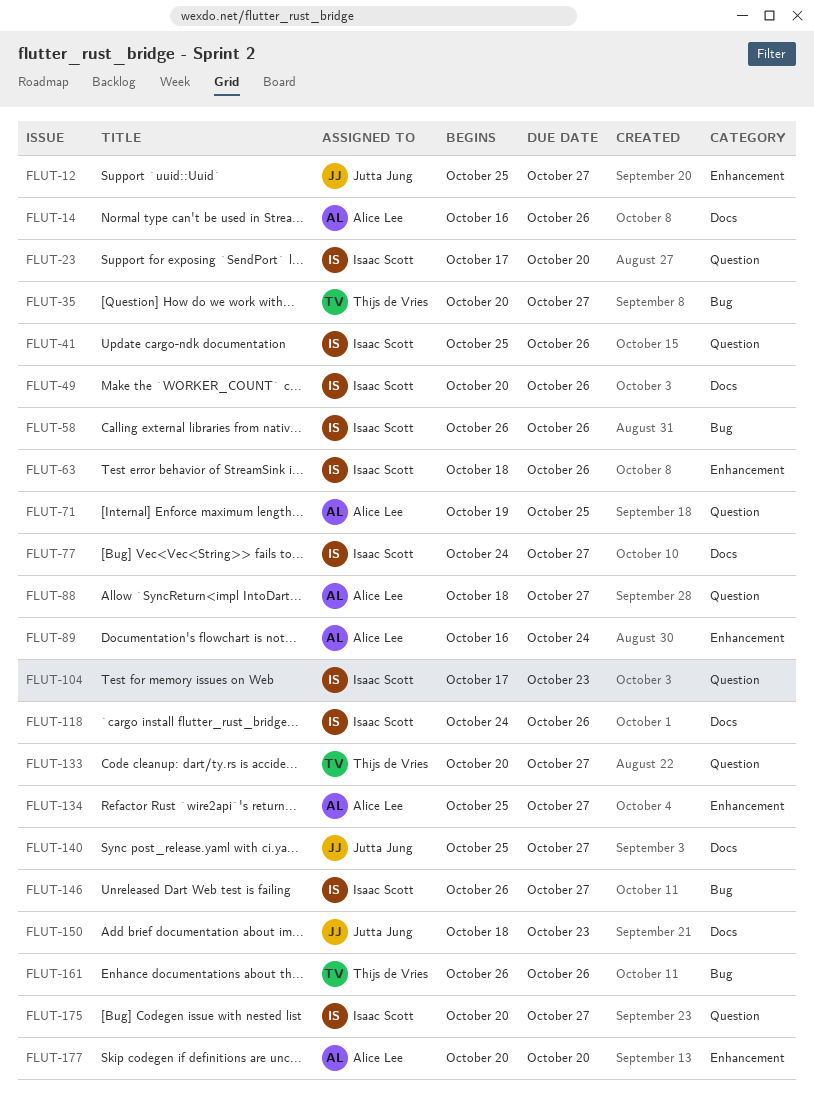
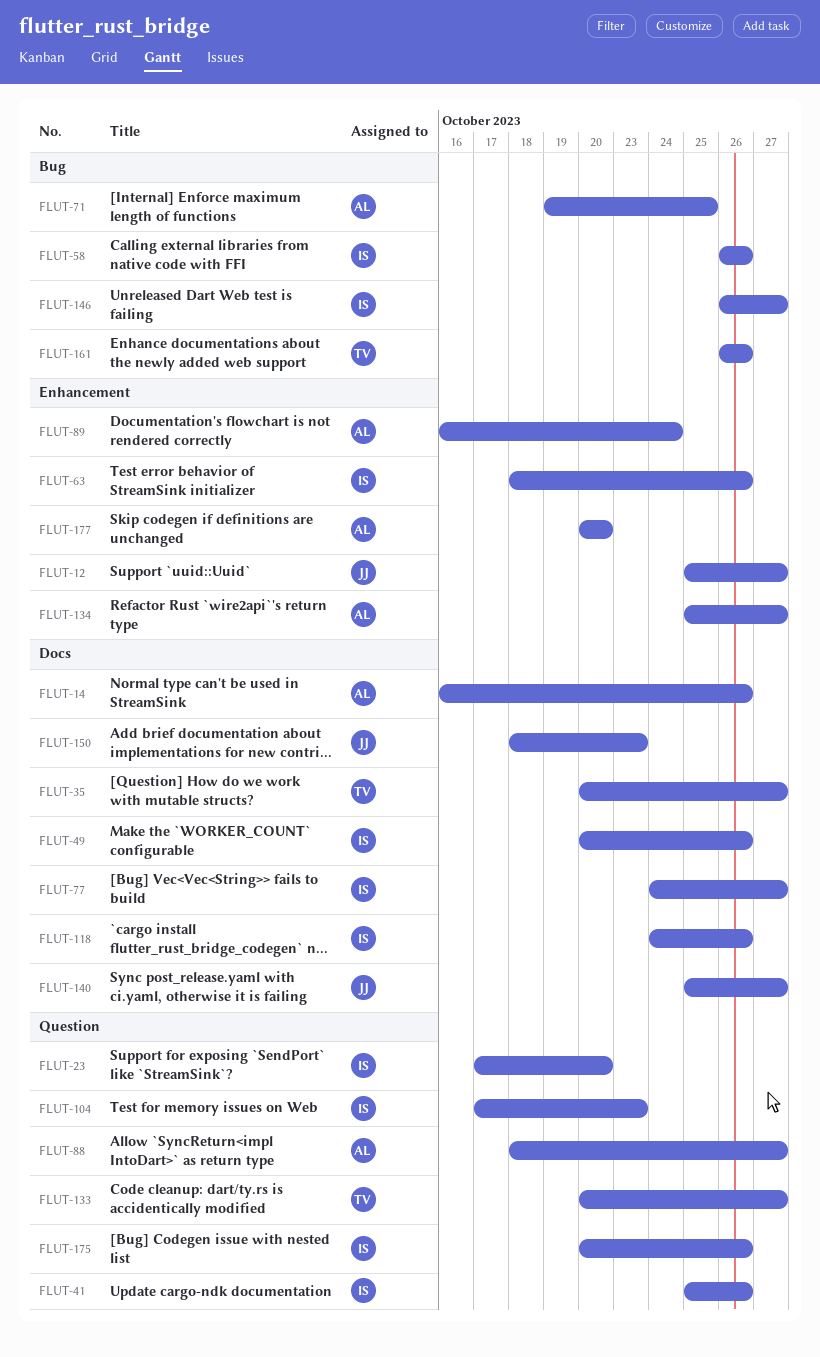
FLUT-35, label: Bug -> Docs
FLUT-71, label: Question -> Bug
FLUT-175, due: Oct 27 -> Oct 26

